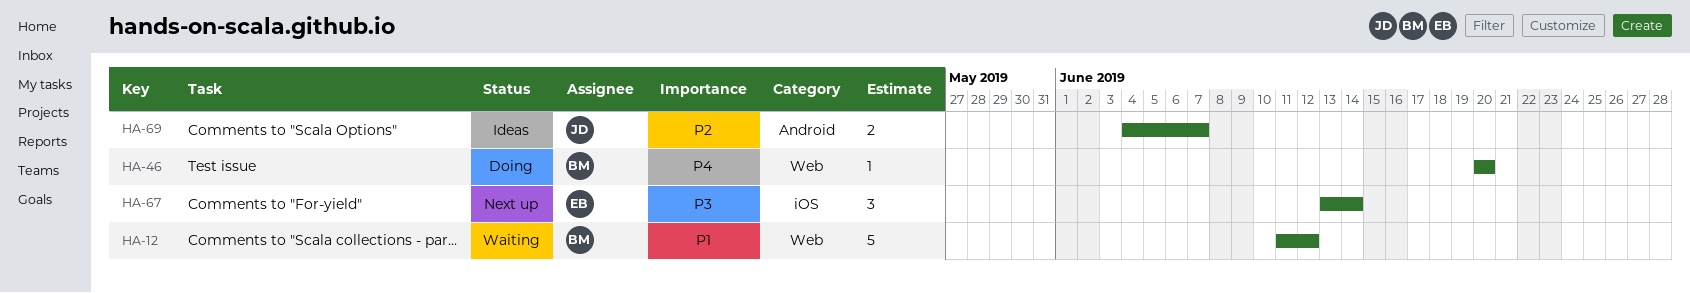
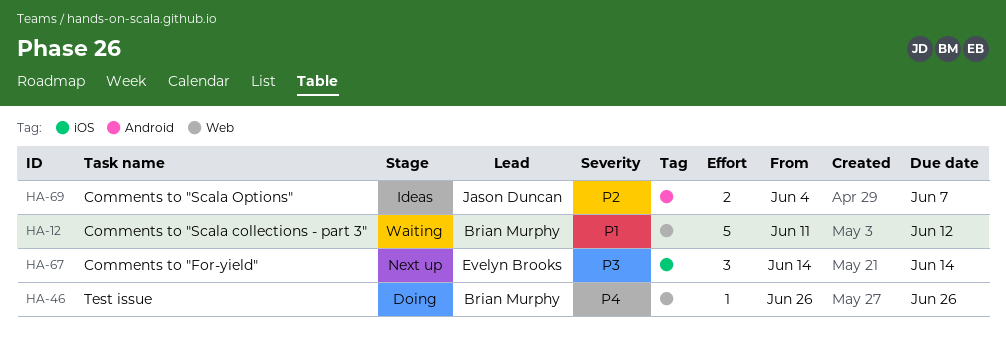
HA-46, start: Jun 20 -> Jun 26
HA-46, due: Jun 20 -> Jun 26
HA-67, start: Jun 13 -> Jun 14

